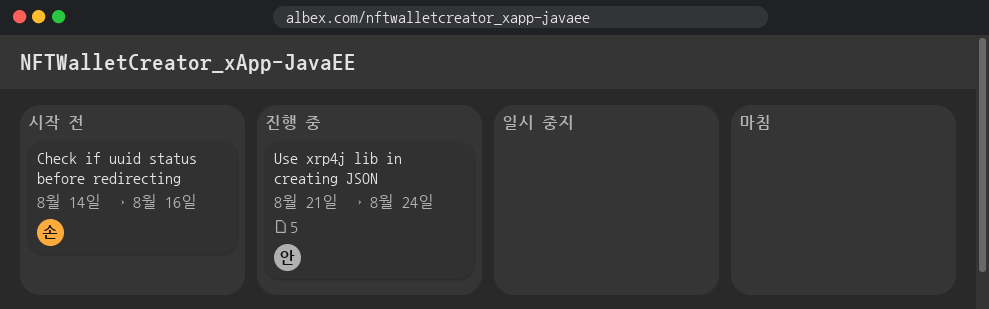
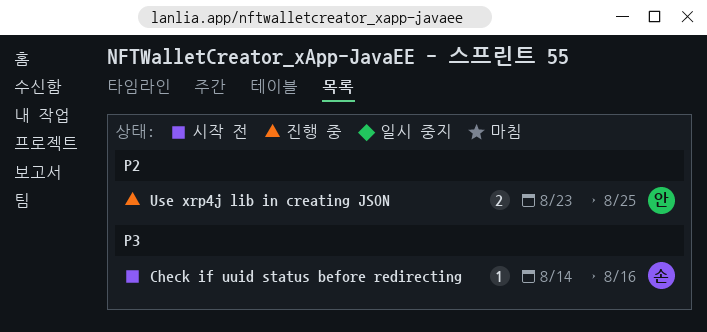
Use xrp4j lib in creating JSON, start: Aug 21 -> Aug 23
Use xrp4j lib in creating JSON, due: Aug 24 -> Aug 25

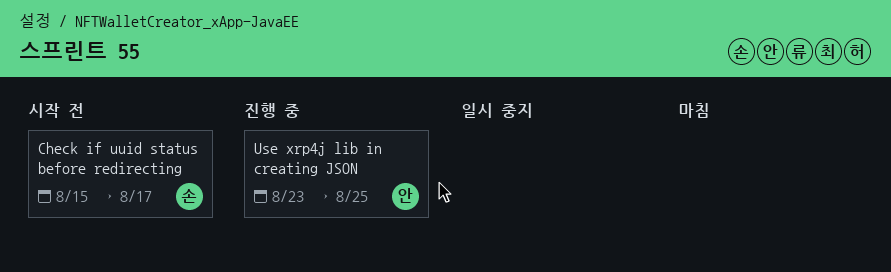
Check if uuid status before redirecting, start: Aug 14 -> Aug 15
Check if uuid status before redirecting, due: Aug 16 -> Aug 17

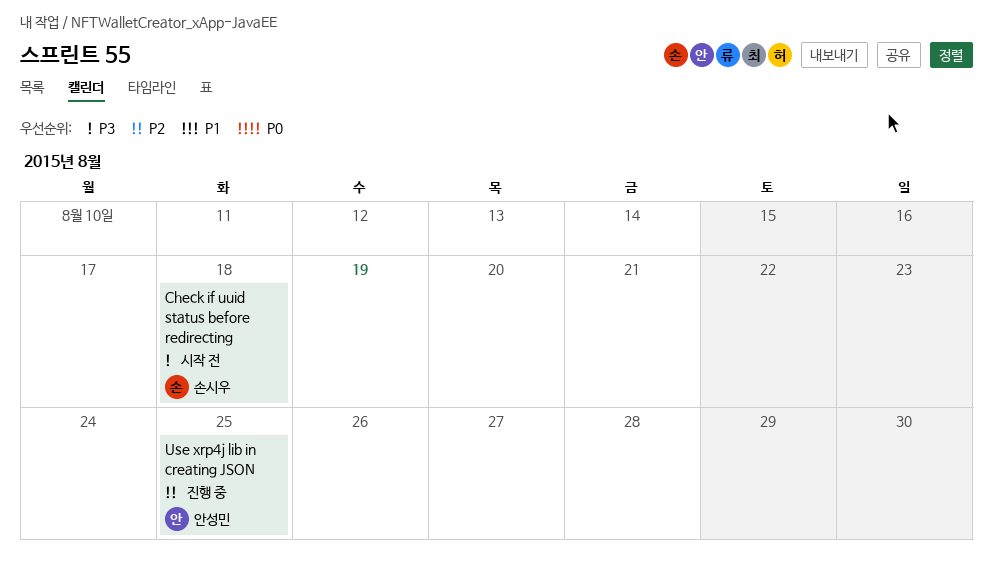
Check if uuid status before redirecting, due: Aug 17 -> Aug 18

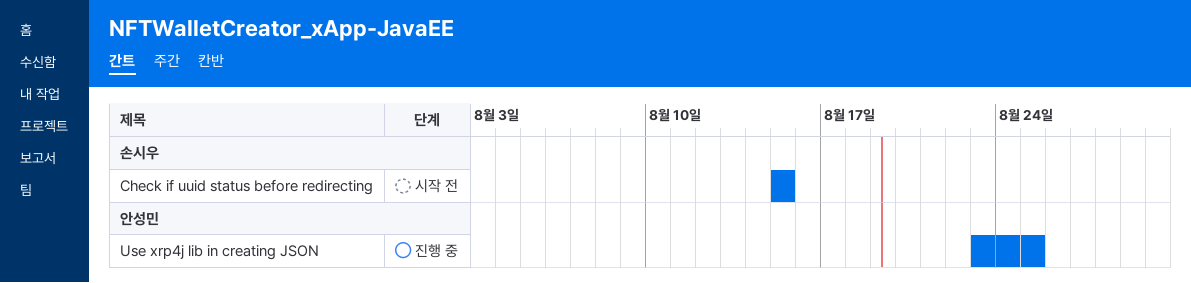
Check if uuid status before redirecting, due: Aug 18 -> Aug 15

